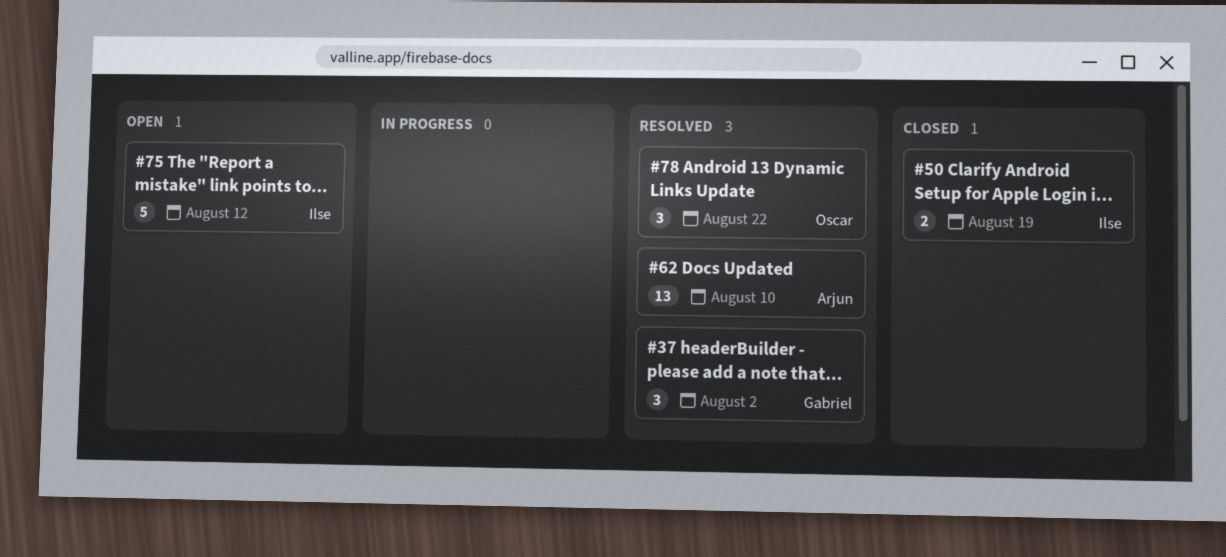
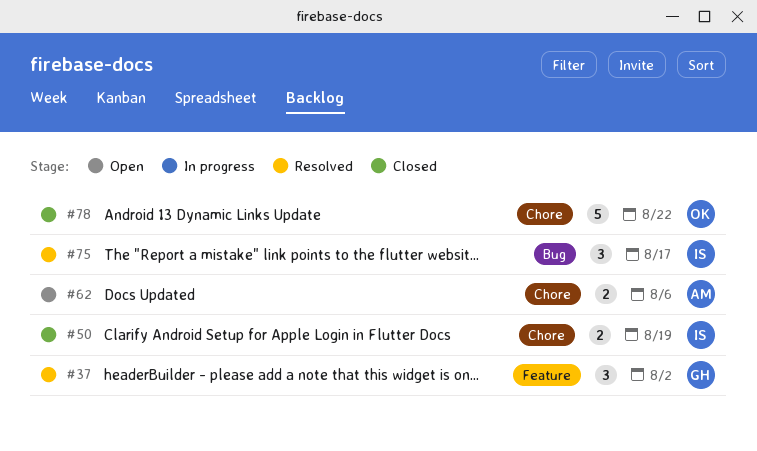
#62, status: Resolved -> Open
#62, estimate: 13 -> 2
#62, due: Aug 10 -> Aug 6
#75, status: Open -> Resolved
#75, estimate: 5 -> 3
#75, due: Aug 12 -> Aug 17
#78, status: Resolved -> Closed
#78, estimate: 3 -> 5

